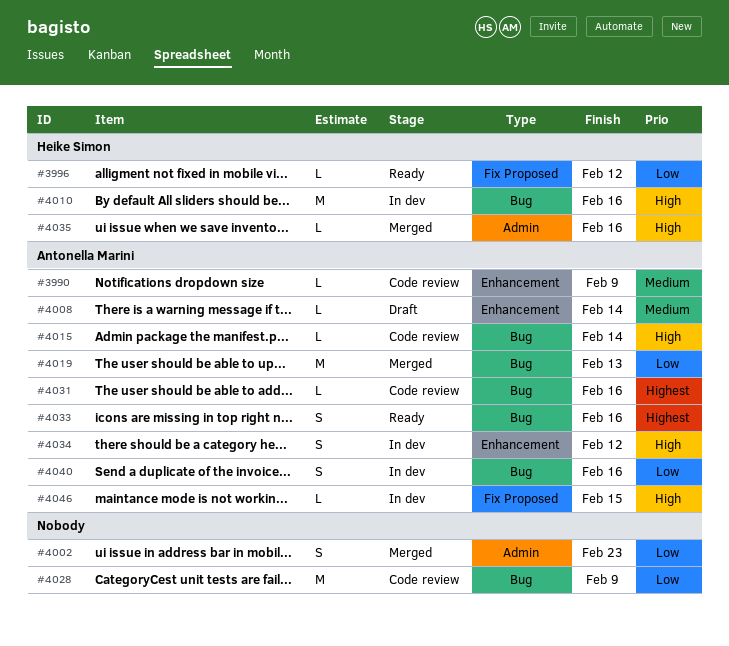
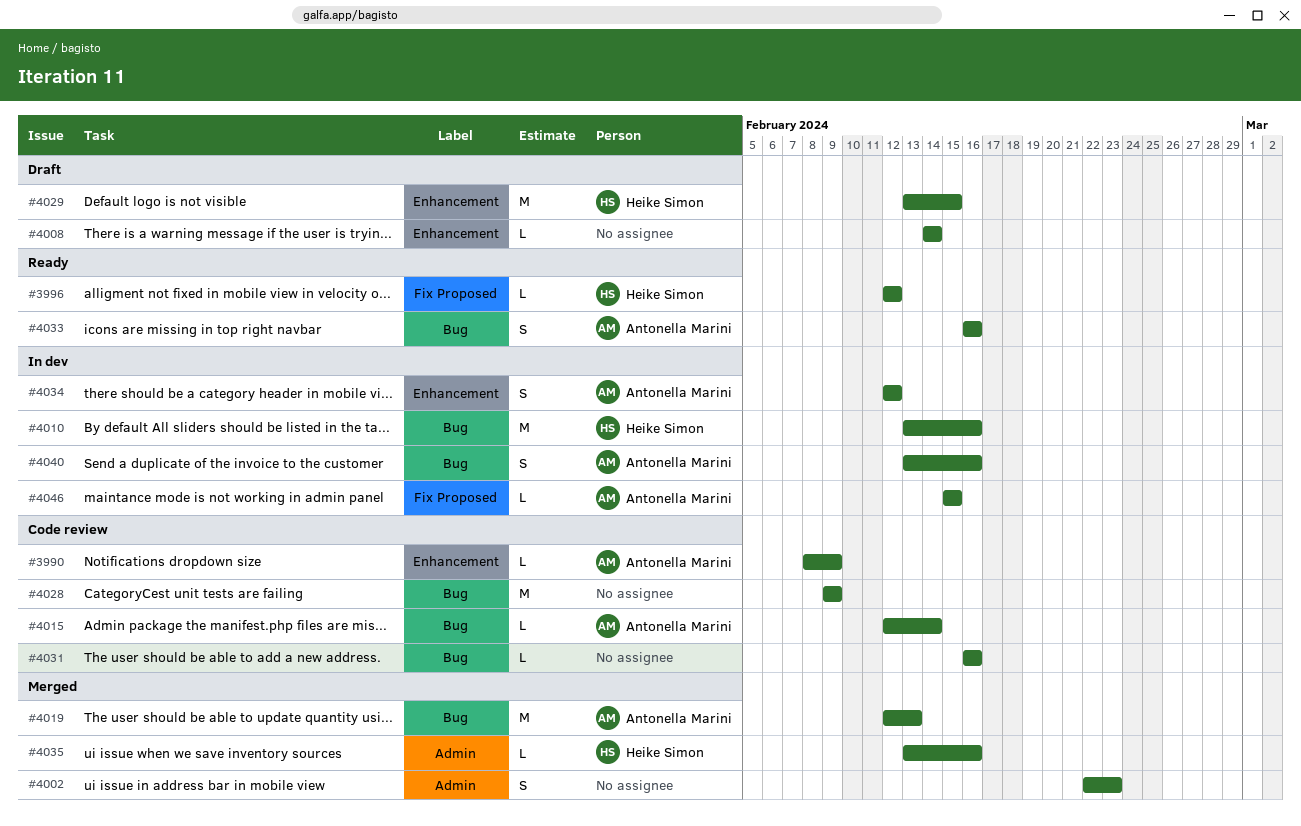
#4008, owner: Antonella Marini -> none
#4029: none -> present
#4031, owner: Antonella Marini -> none

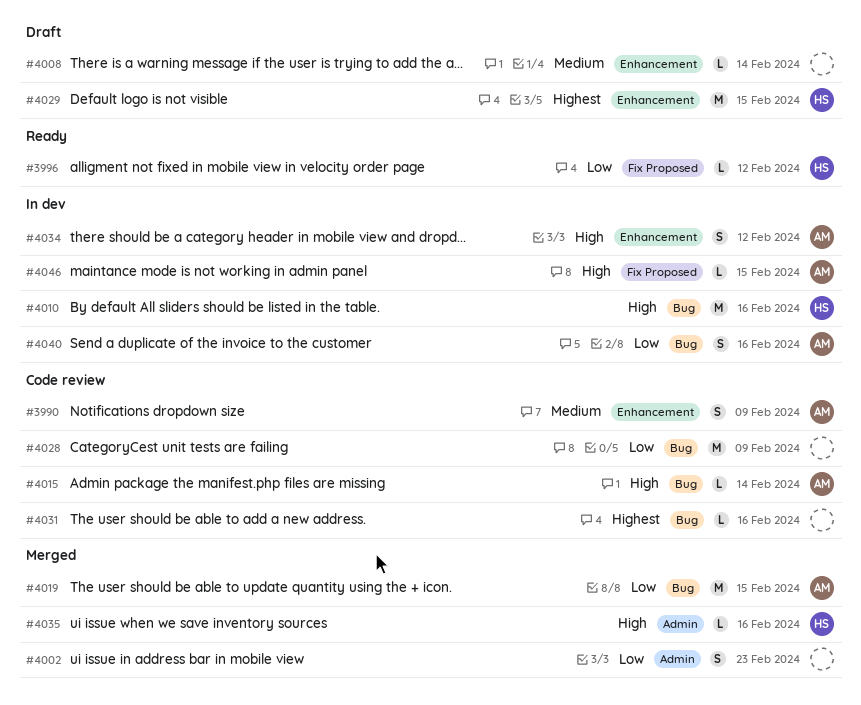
#3990, estimate: L -> S
#4019, due: Feb 13 -> Feb 15
#4033: present -> none

